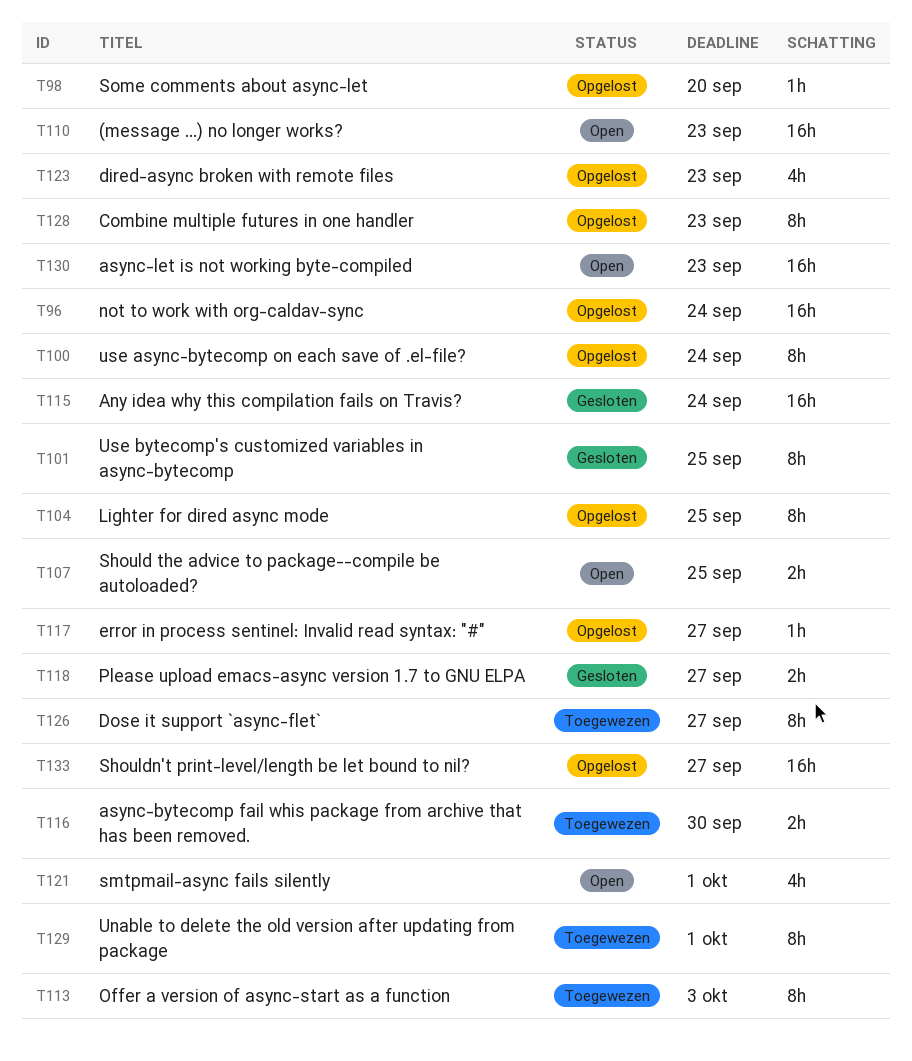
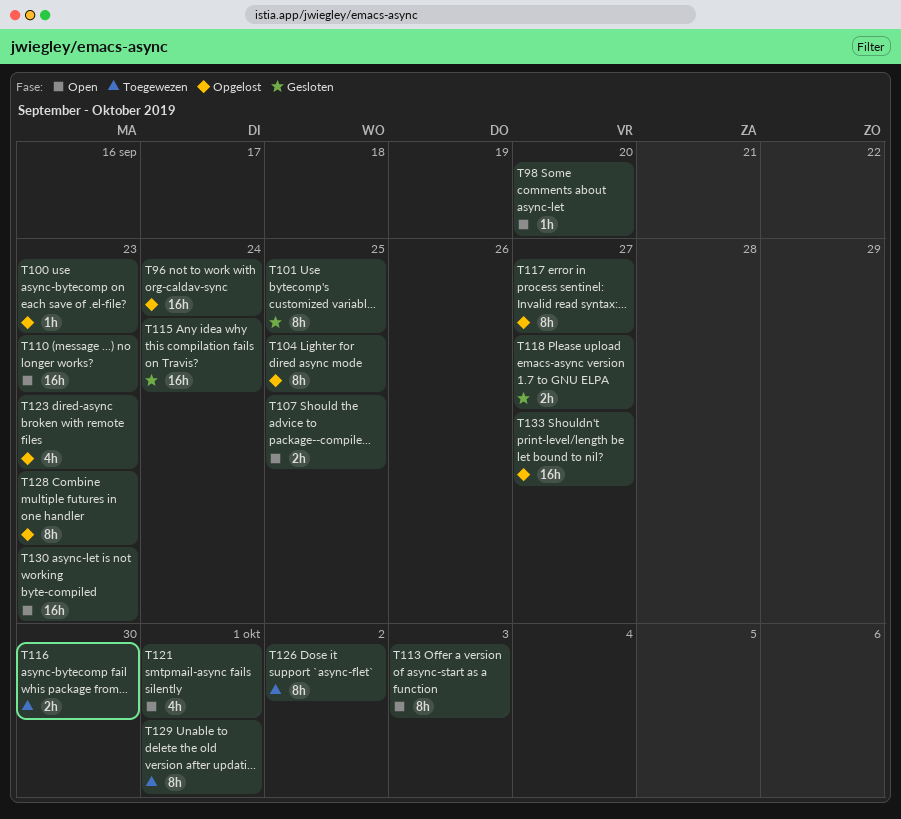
T98, status: Opgelost -> Open
T100, estimate: 8h -> 1h
T100, due: Sep 24 -> Sep 23
T113, status: Toegewezen -> Open
T117, estimate: 1h -> 8h
T126, due: Sep 27 -> Oct 2

